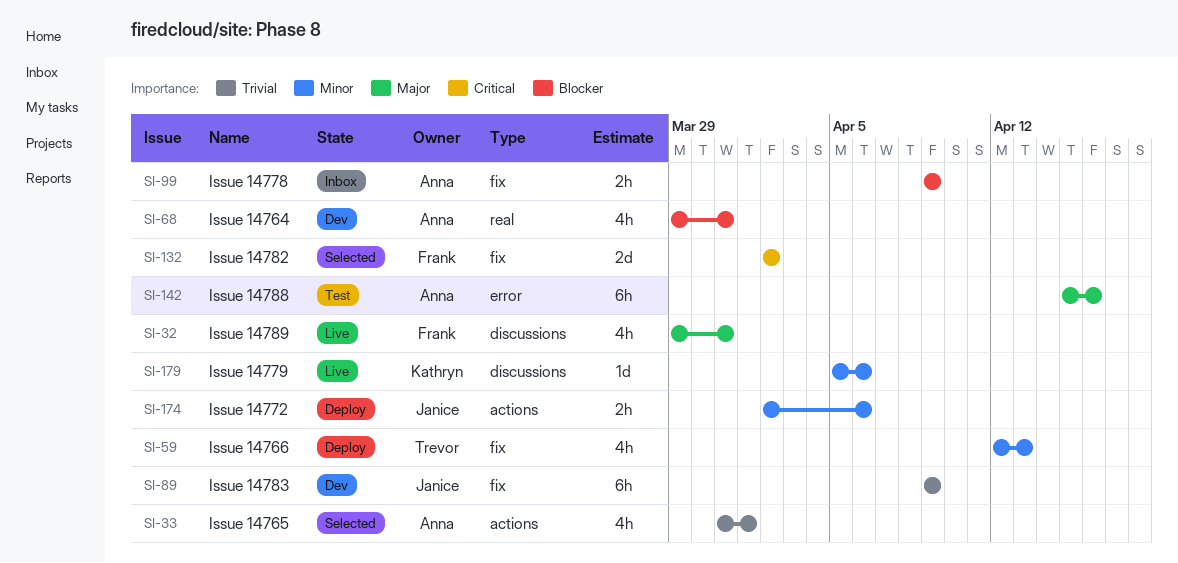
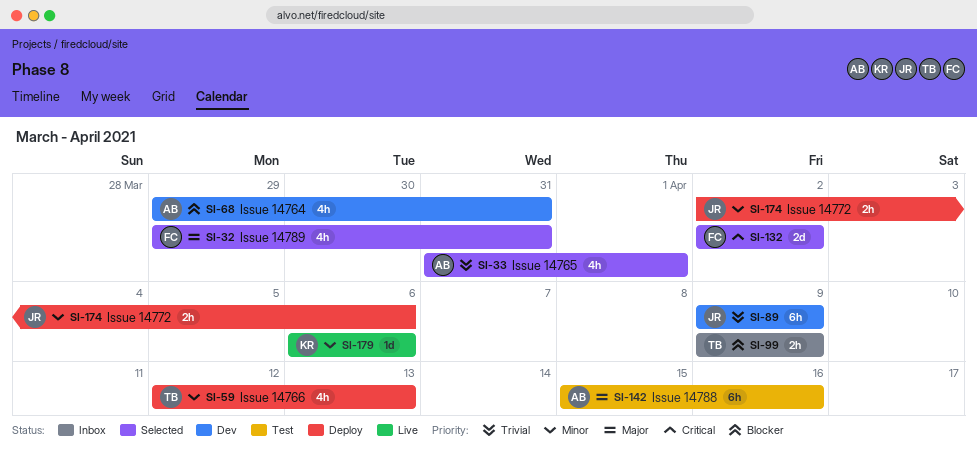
SI-32, status: Live -> Selected
SI-99, owner: Anna -> Trevor
SI-179, start: Apr 5 -> Apr 6

